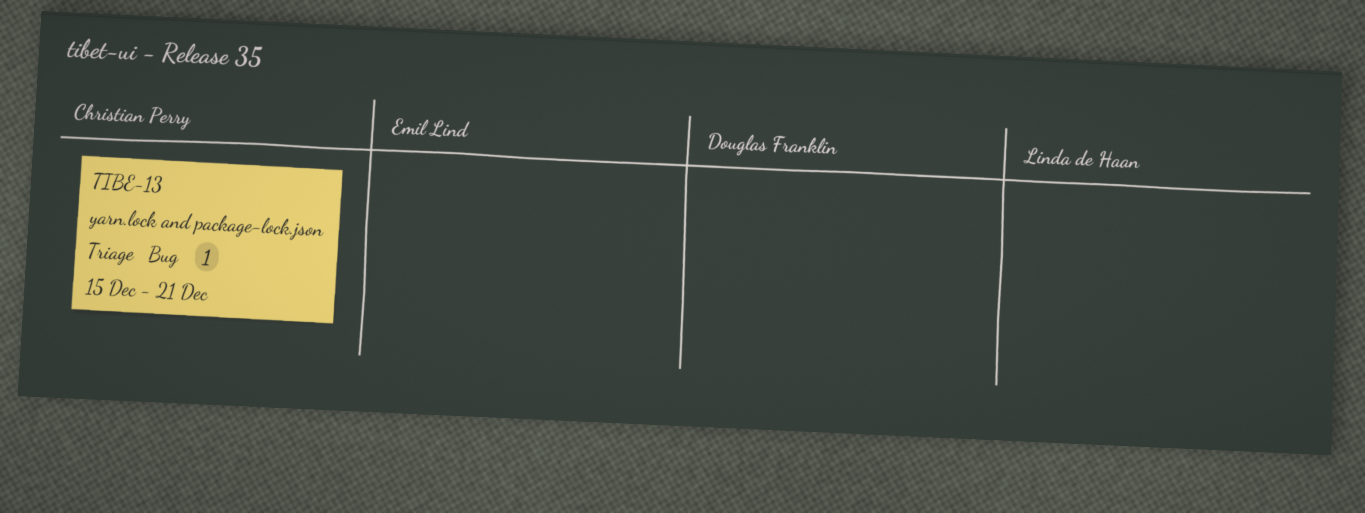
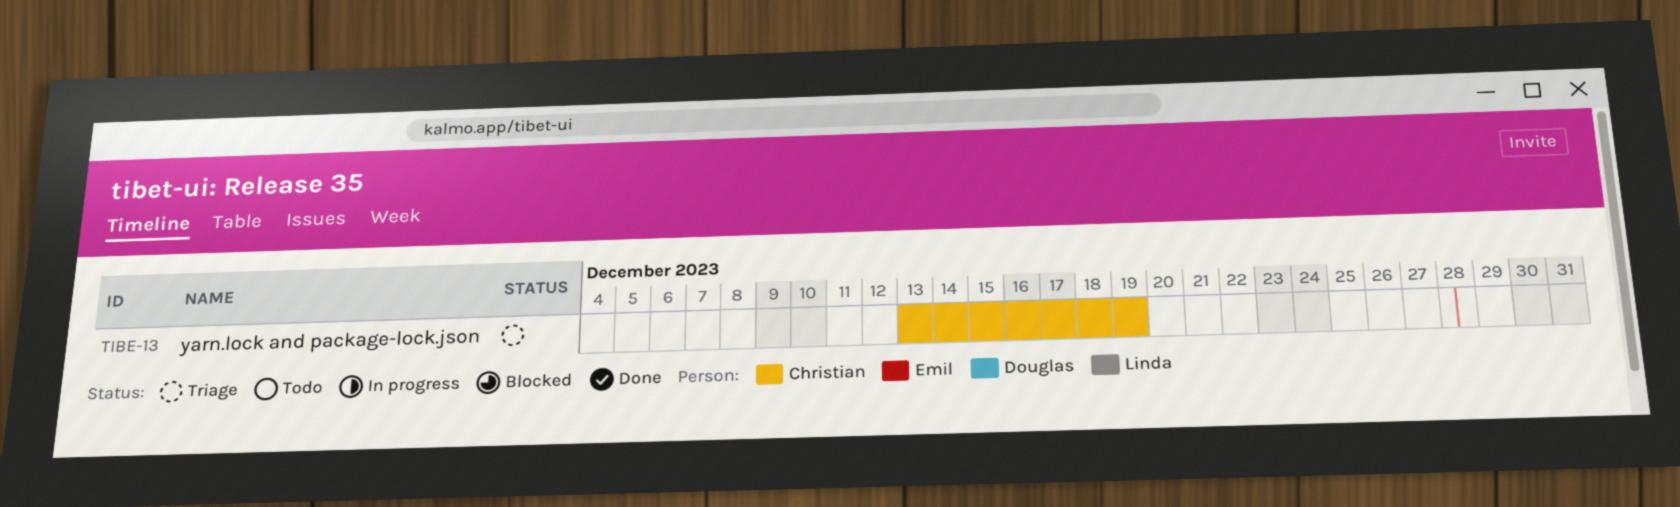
TIBE-13, start: Dec 15 -> Dec 13
TIBE-13, due: Dec 21 -> Dec 19

